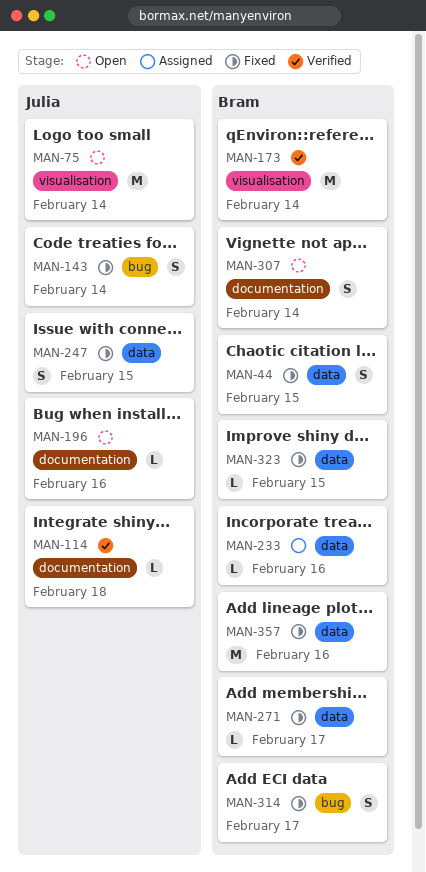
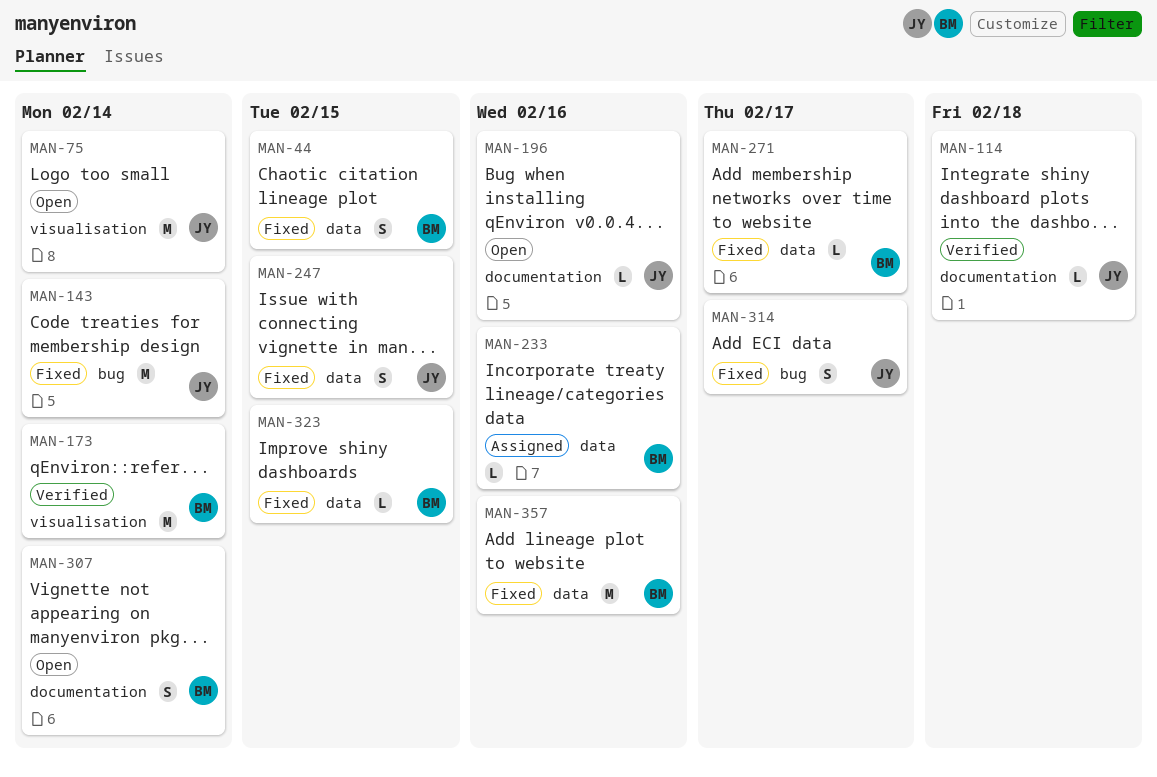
MAN-143, estimate: S -> M
MAN-314, owner: Bram -> Julia

